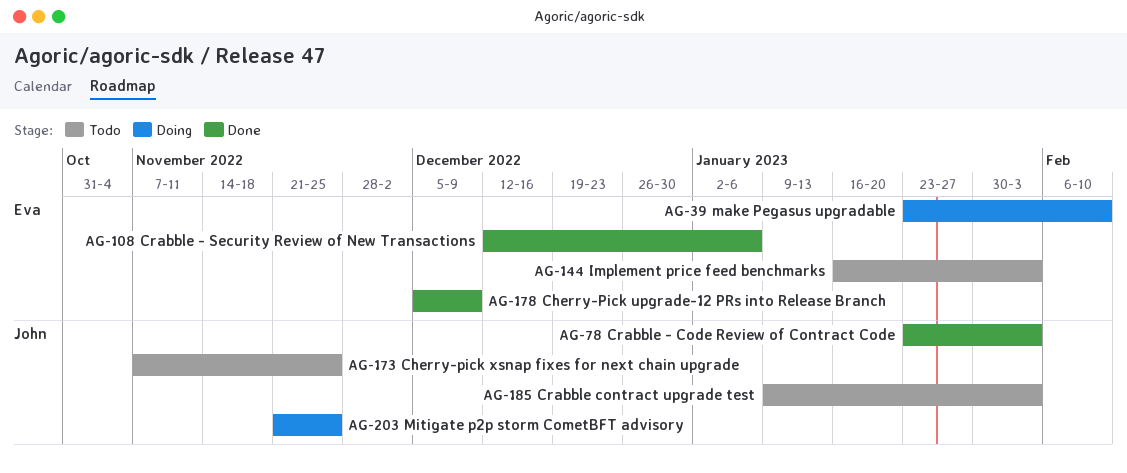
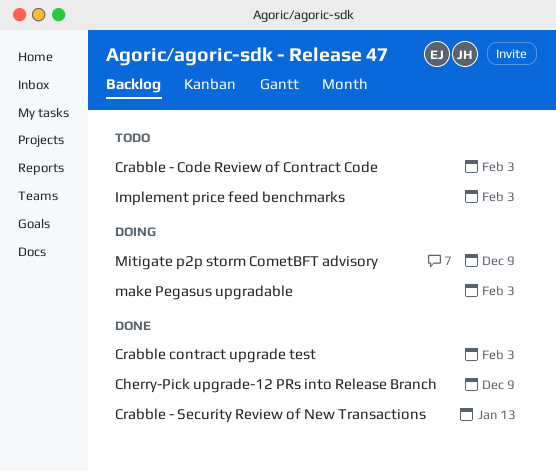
Cherry-pick xsnap fixes for next chain upgrade: present -> none
Crabble - Code Review of Contract Code, status: Done -> Todo
Crabble - Security Review of New Transactions, due: Jan 6 -> Jan 13
Crabble contract upgrade test, status: Todo -> Done
make Pegasus upgradable, due: Feb 10 -> Feb 3
Mitigate p2p storm CometBFT advisory, due: Nov 25 -> Dec 9

